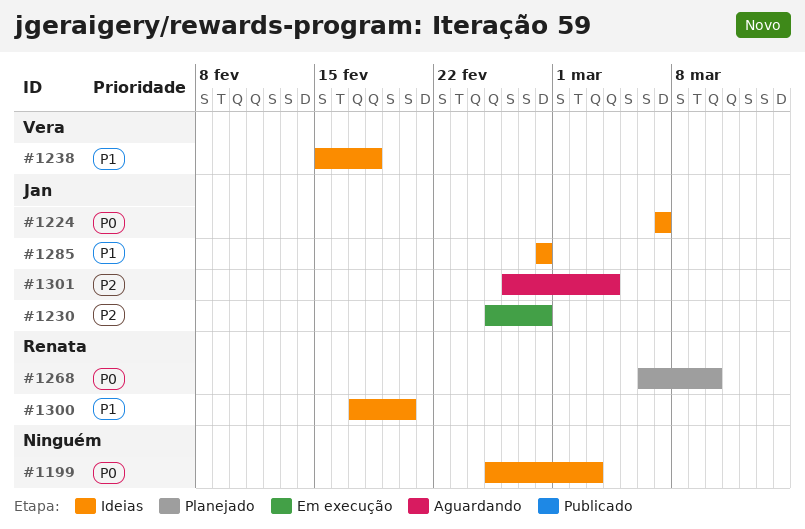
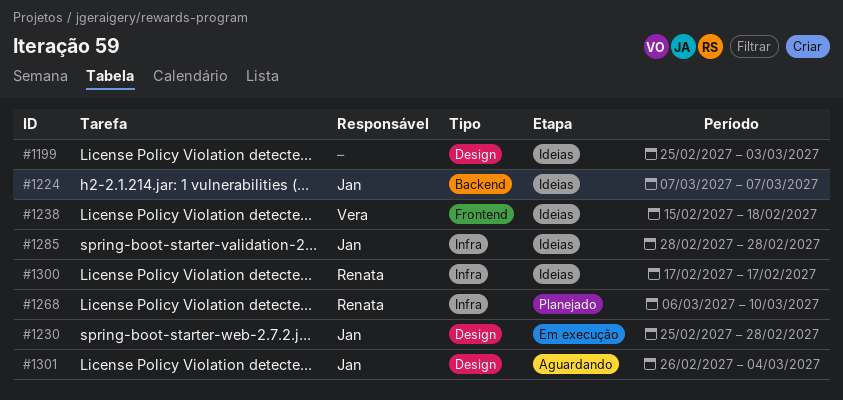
#1300, due: Feb 20 -> Feb 17

